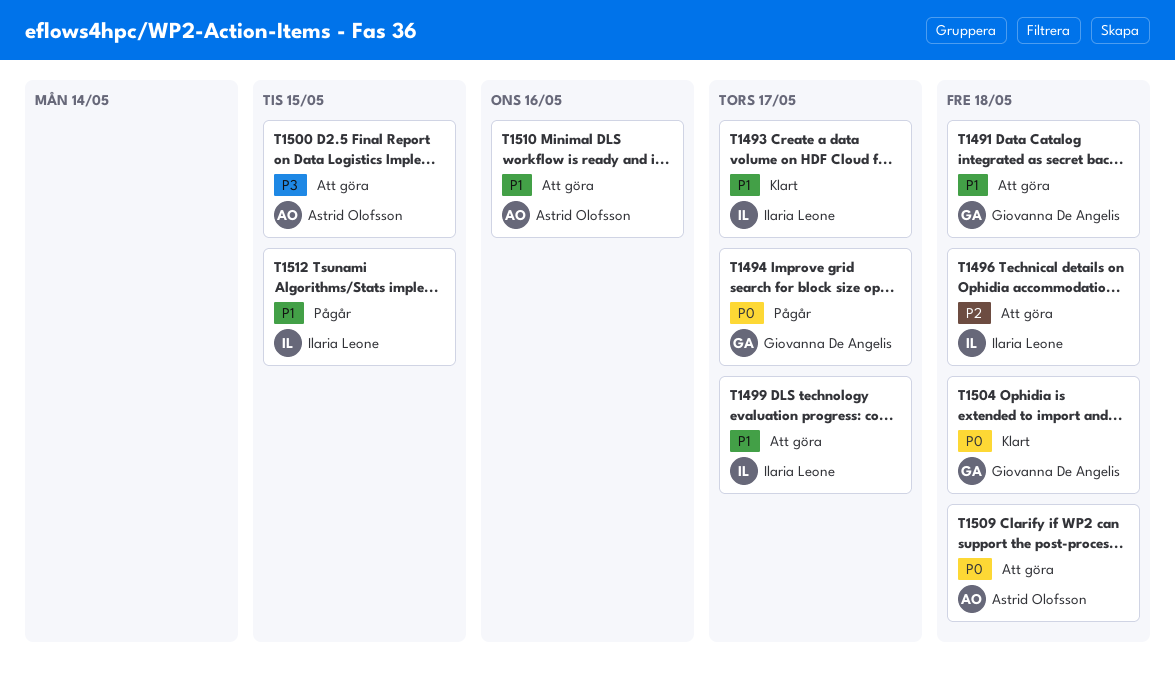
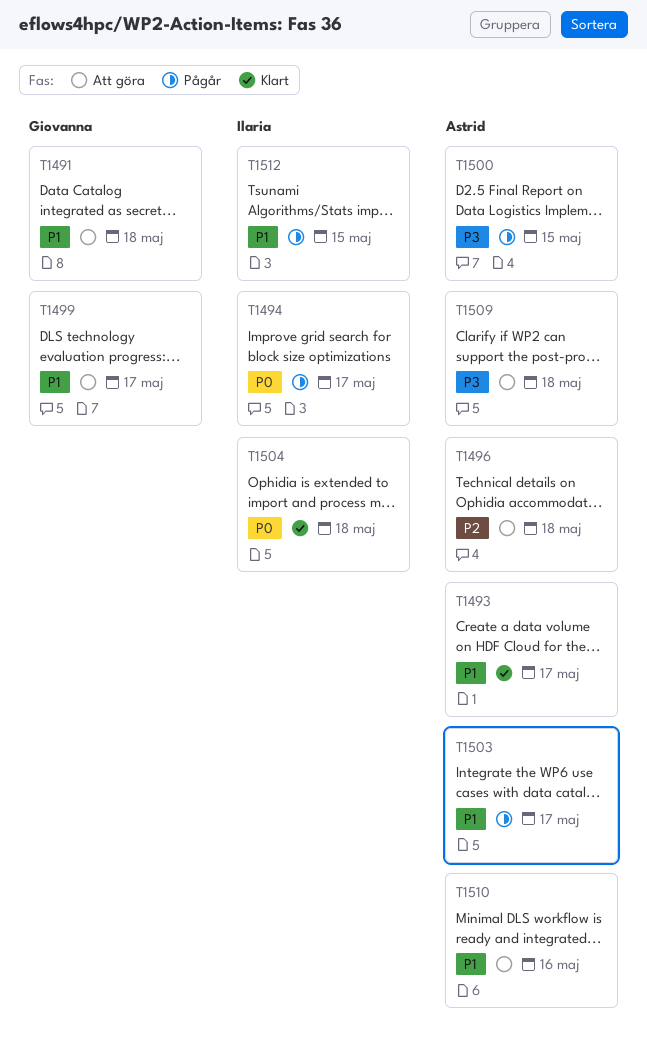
T1493, owner: Ilaria Leone -> Astrid Olofsson
T1494, owner: Giovanna De Angelis -> Ilaria Leone
T1496, owner: Ilaria Leone -> Astrid Olofsson
T1499, owner: Ilaria Leone -> Giovanna De Angelis
T1500, status: Att göra -> Pågår
T1503: none -> present
T1504, owner: Giovanna De Angelis -> Ilaria Leone
T1509, priority: P0 -> P3

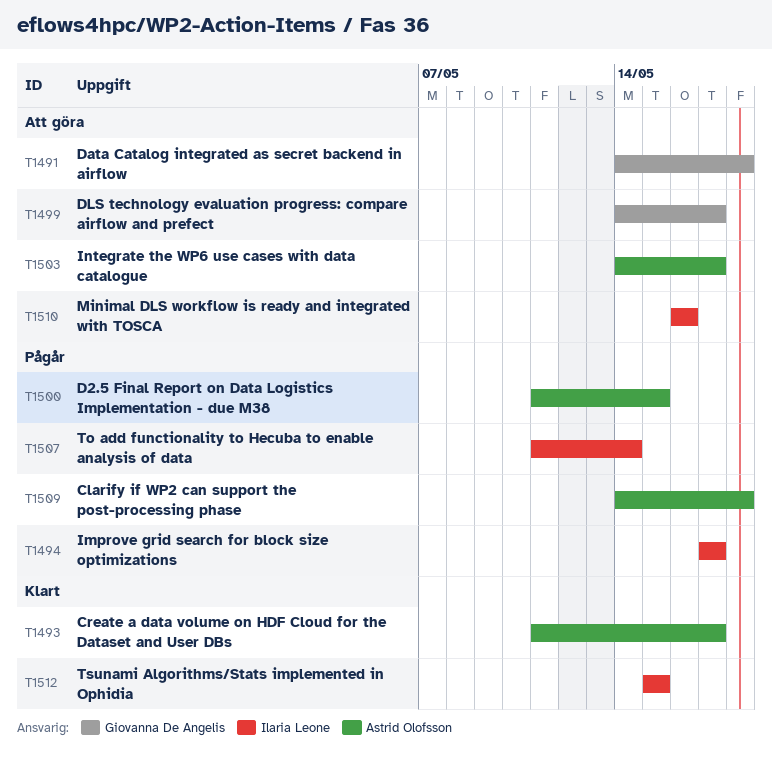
T1496: present -> none
T1503, status: Pågår -> Att göra
T1504: present -> none
T1507: none -> present
T1509, status: Att göra -> Pågår
T1510, owner: Astrid Olofsson -> Ilaria Leone
T1512, status: Pågår -> Klart

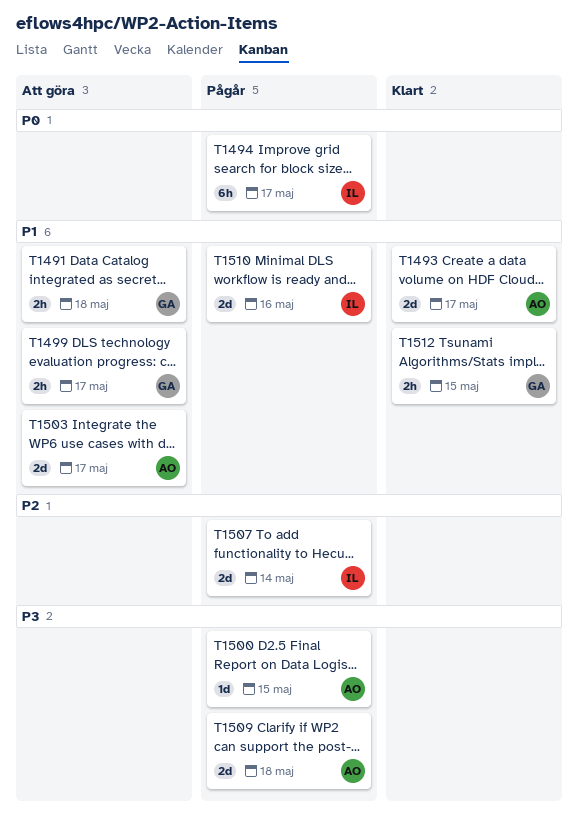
T1510, status: Att göra -> Pågår
T1512, owner: Ilaria Leone -> Giovanna De Angelis

